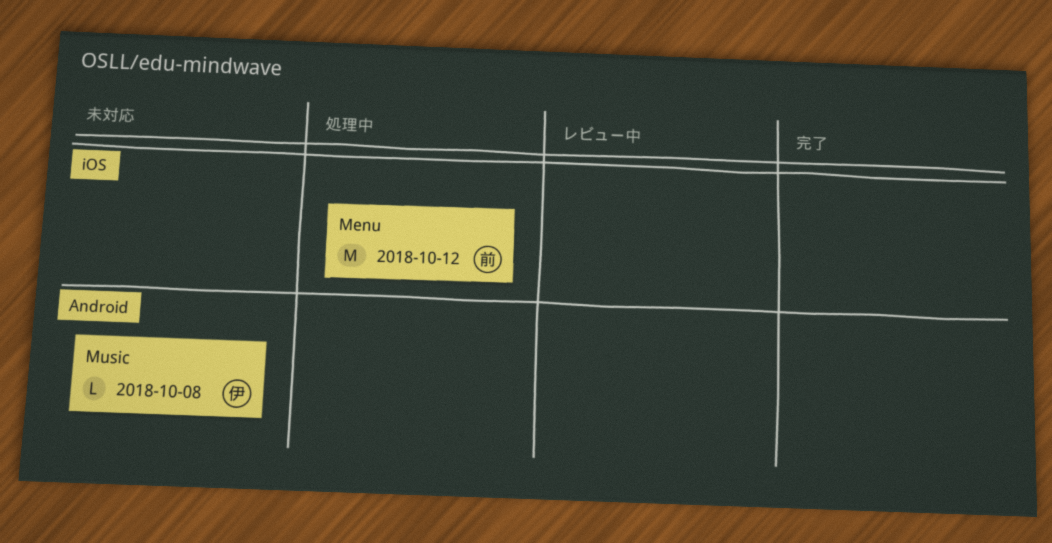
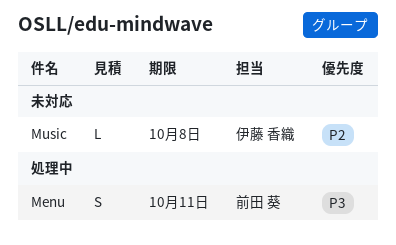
Menu, estimate: M -> S
Menu, due: Oct 12 -> Oct 11

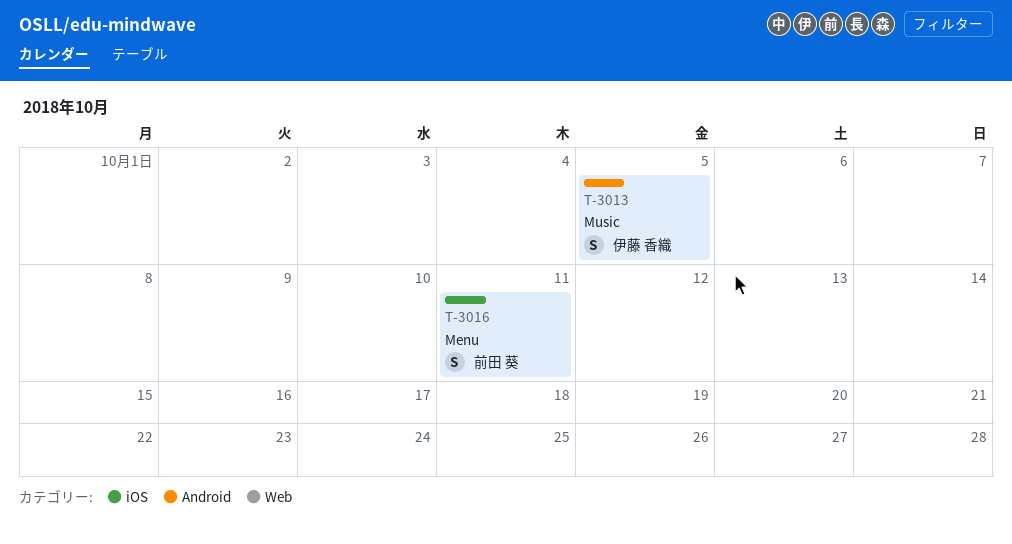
Music, estimate: L -> S
Music, due: Oct 8 -> Oct 5

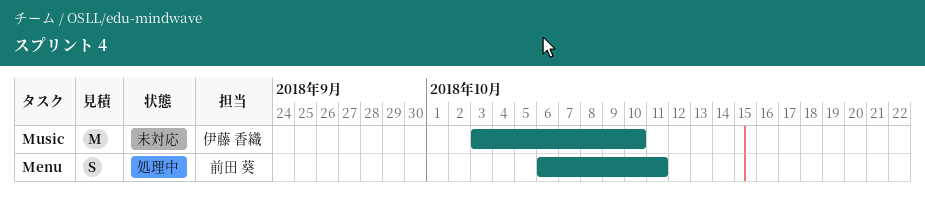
Music, estimate: S -> M
Music, due: Oct 5 -> Oct 10

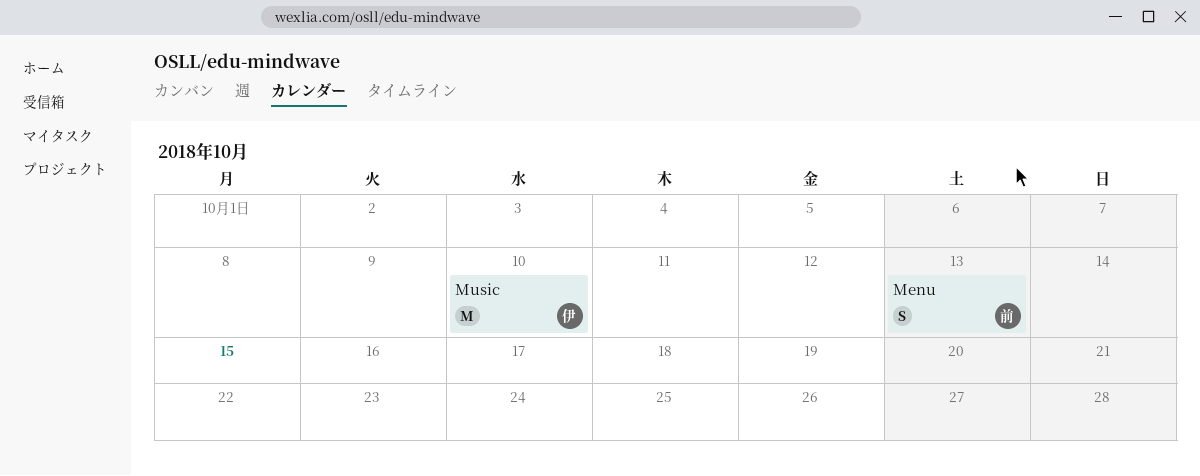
Menu, due: Oct 11 -> Oct 13

